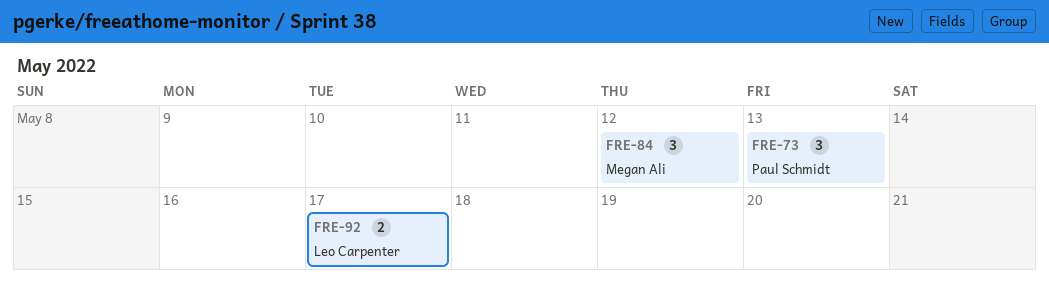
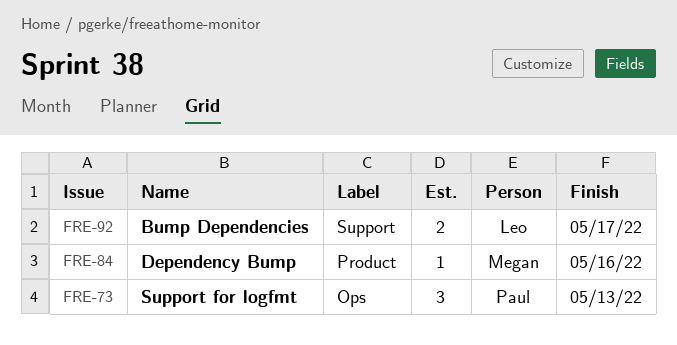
FRE-84, estimate: 3 -> 1
FRE-84, due: May 12 -> May 16

